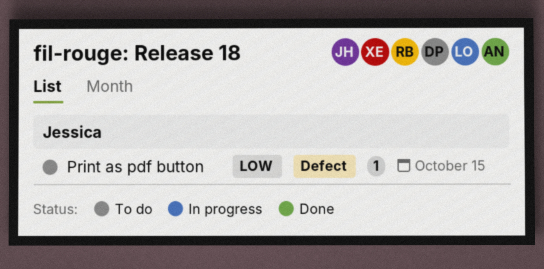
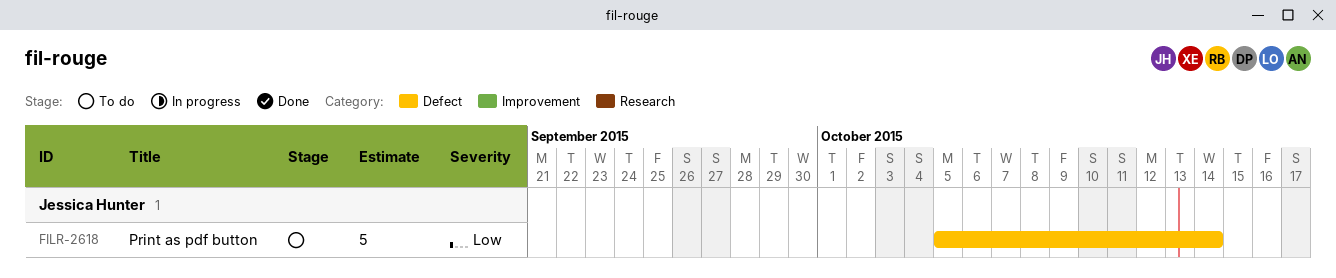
Print as pdf button, estimate: 1 -> 5
Print as pdf button, due: Oct 15 -> Oct 14

